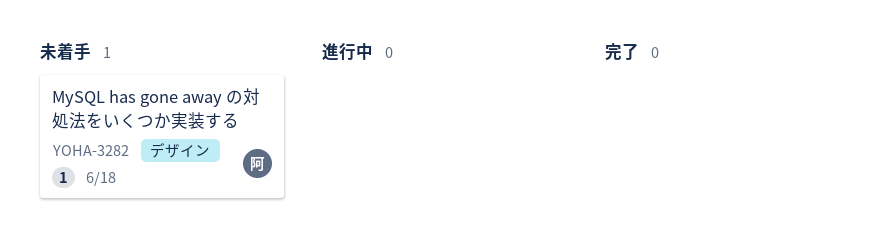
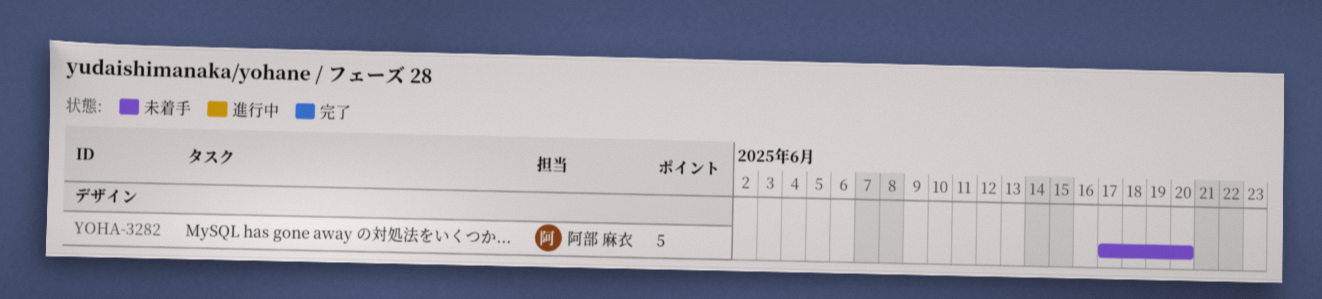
YOHA-3282, estimate: 1 -> 5
YOHA-3282, due: Jun 18 -> Jun 20

